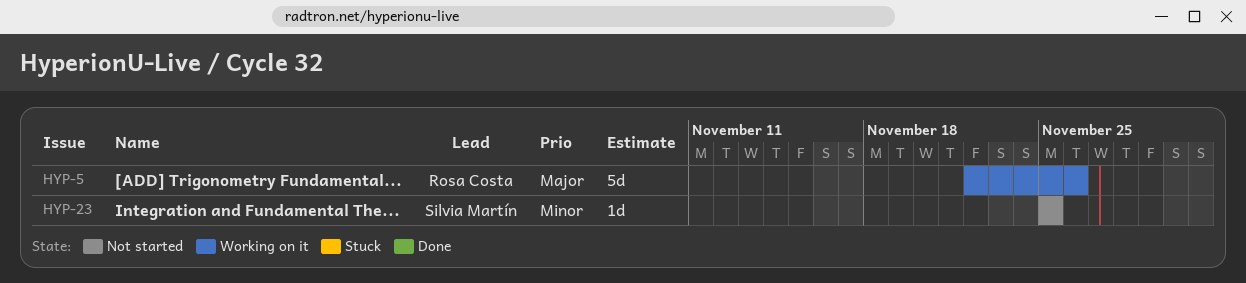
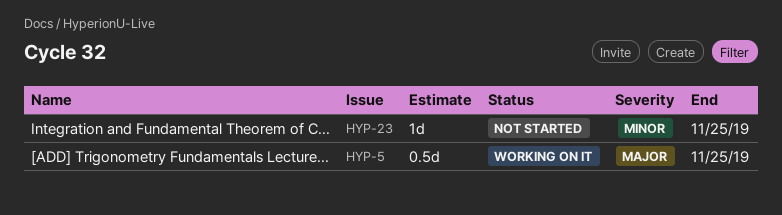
HYP-5, estimate: 5d -> 0.5d
HYP-5, due: Nov 26 -> Nov 25

